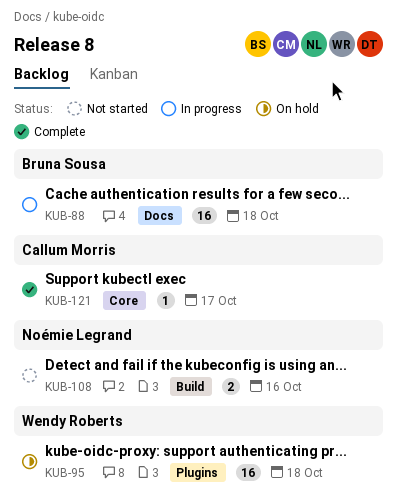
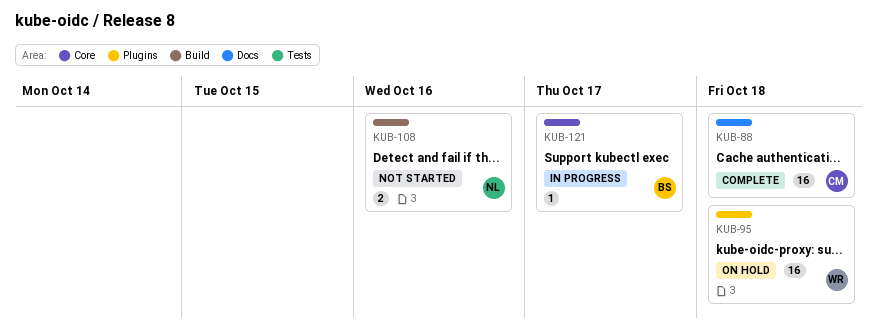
KUB-88, status: In progress -> Complete
KUB-88, owner: Bruna Sousa -> Callum Morris
KUB-121, status: Complete -> In progress
KUB-121, owner: Callum Morris -> Bruna Sousa

